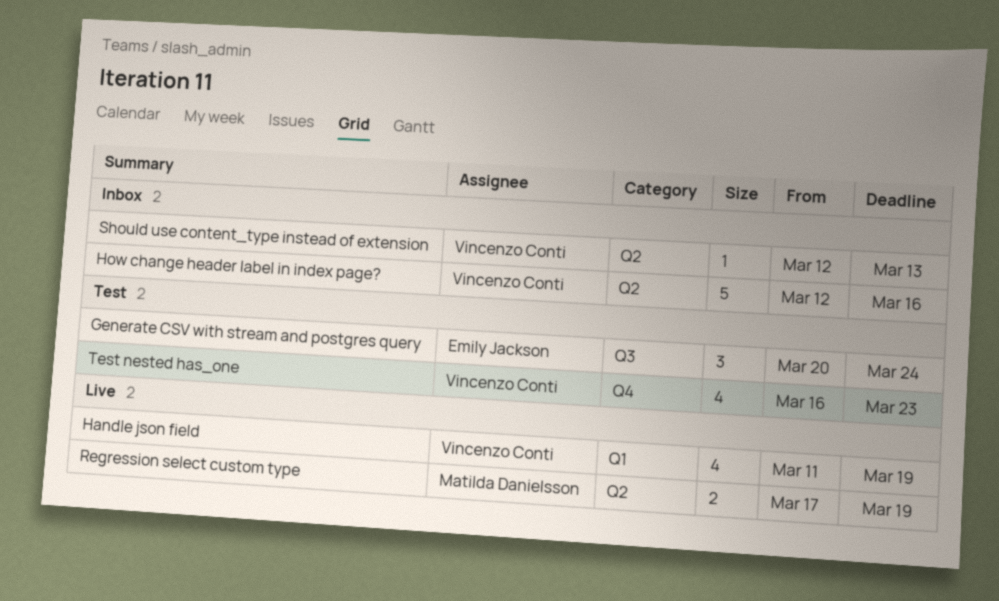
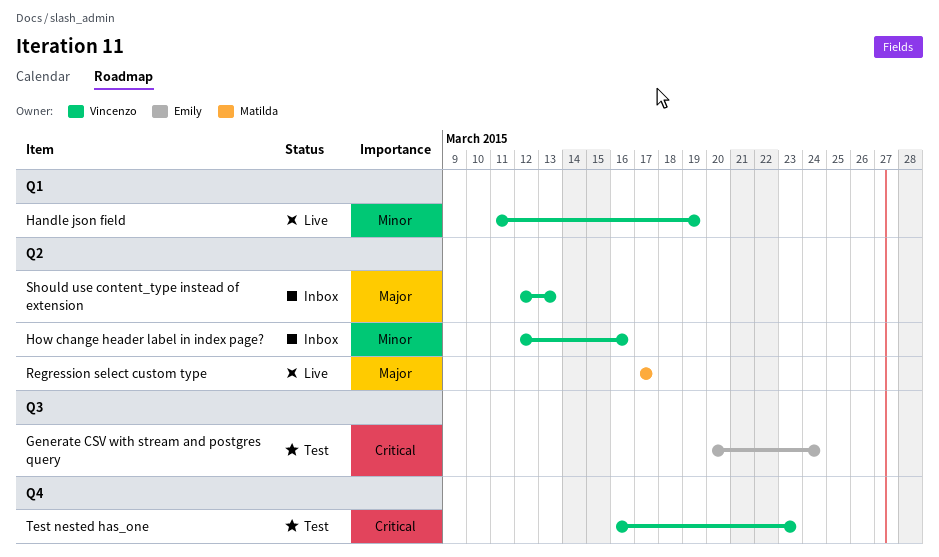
Regression select custom type, due: Mar 19 -> Mar 17

